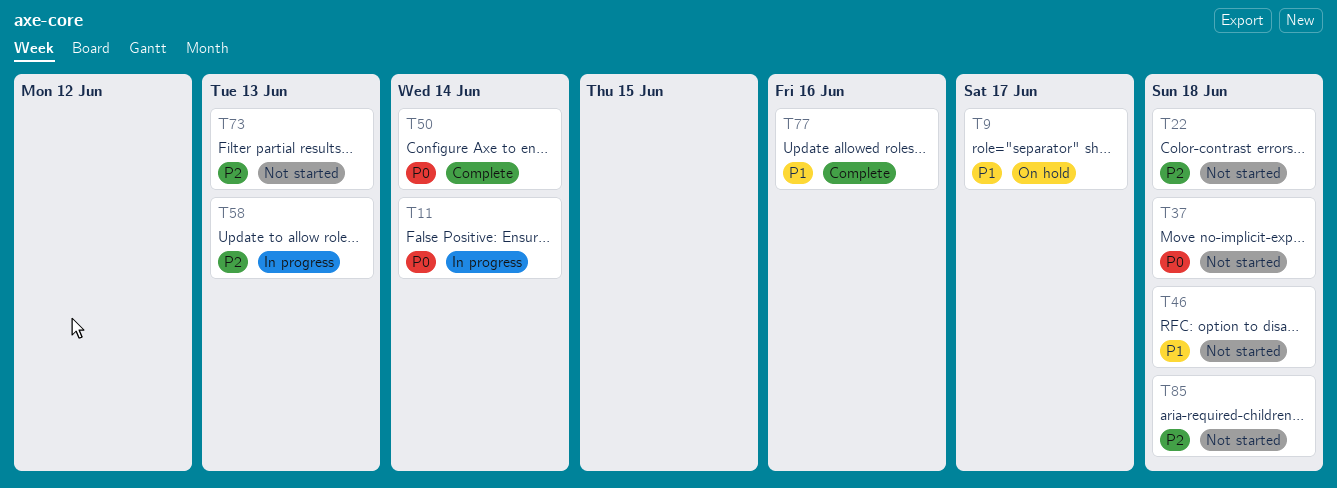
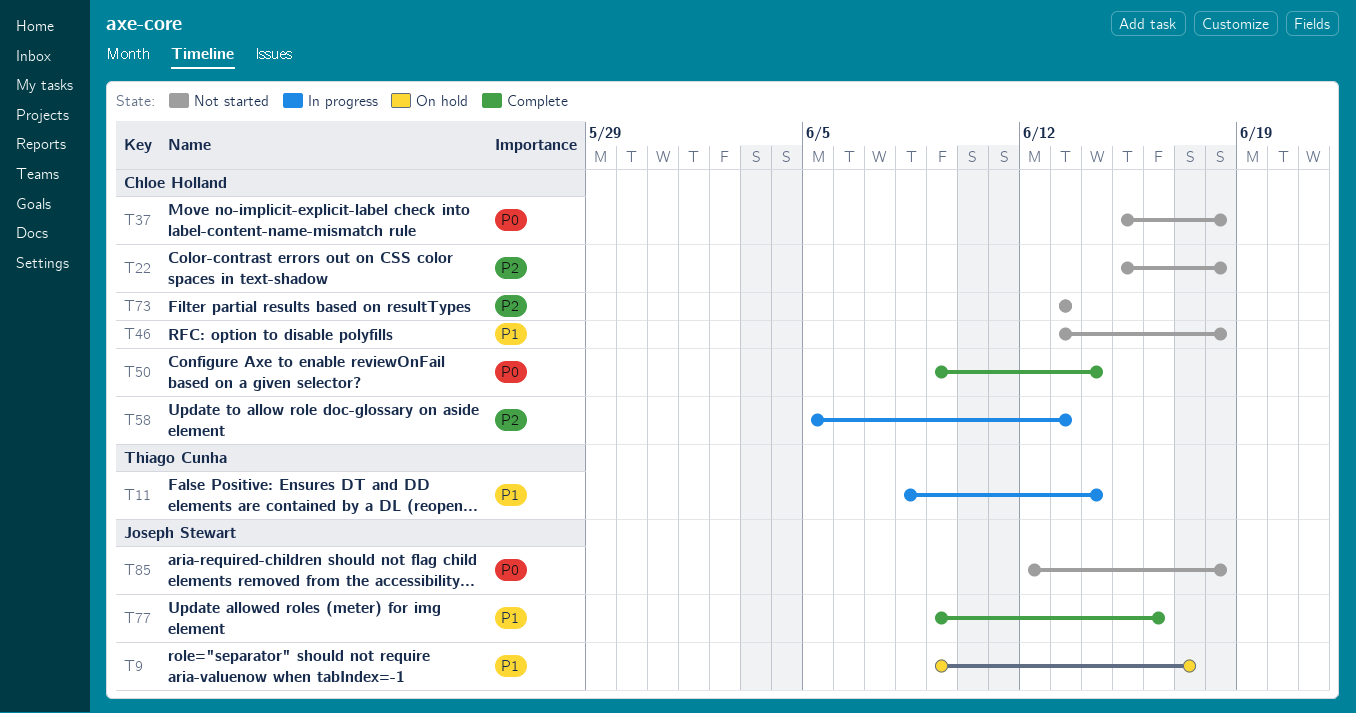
T11, priority: P0 -> P1
T85, priority: P2 -> P0

